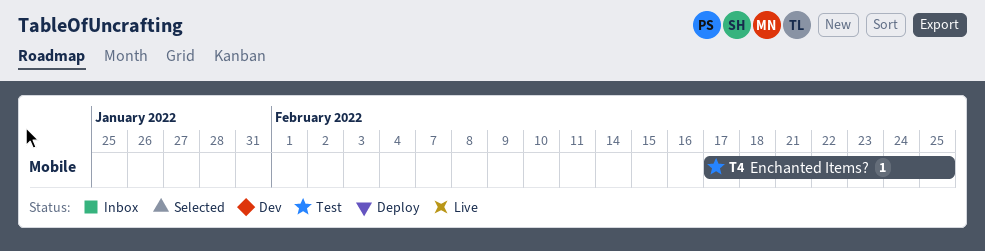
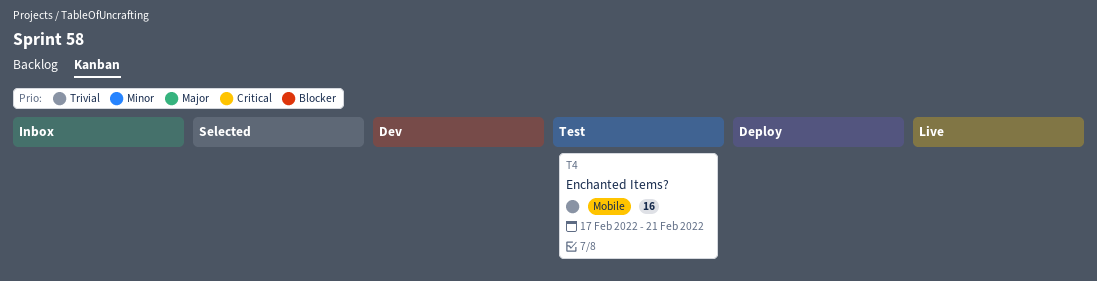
T4, estimate: 1 -> 16
T4, due: Feb 25 -> Feb 21

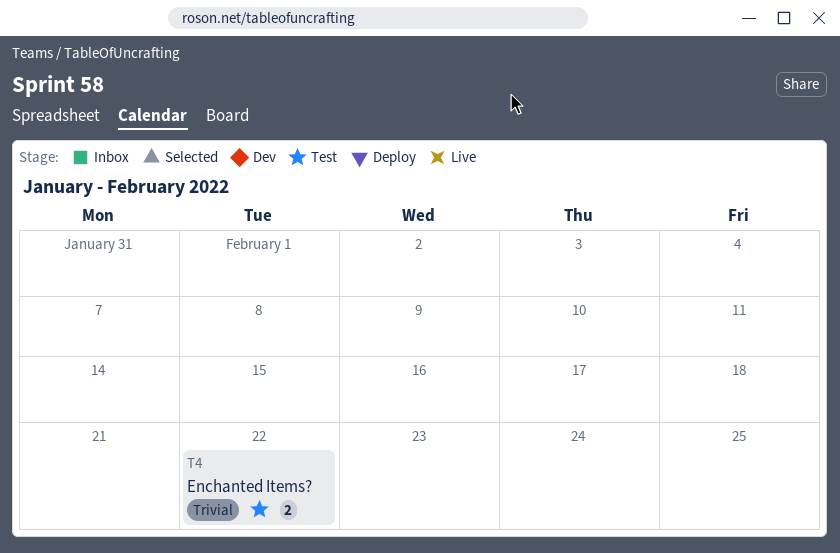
T4, estimate: 16 -> 2
T4, due: Feb 21 -> Feb 22

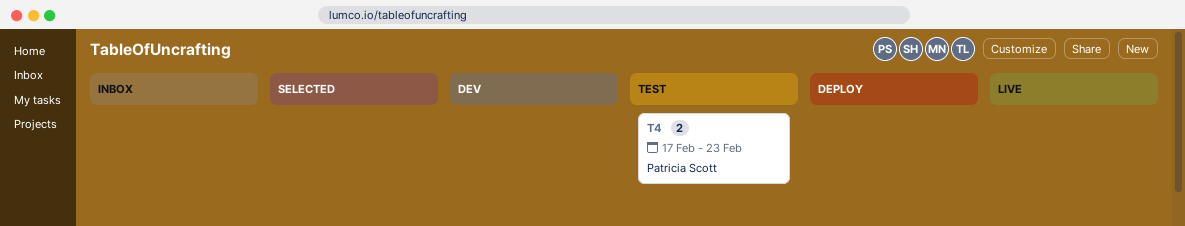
T4, due: Feb 22 -> Feb 23

